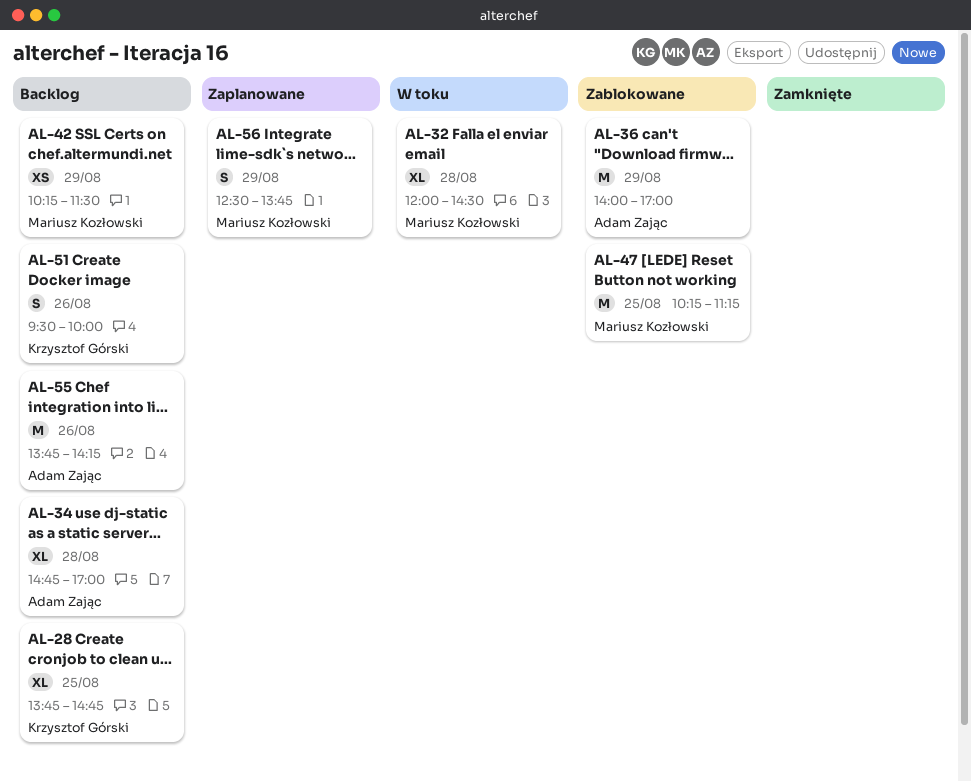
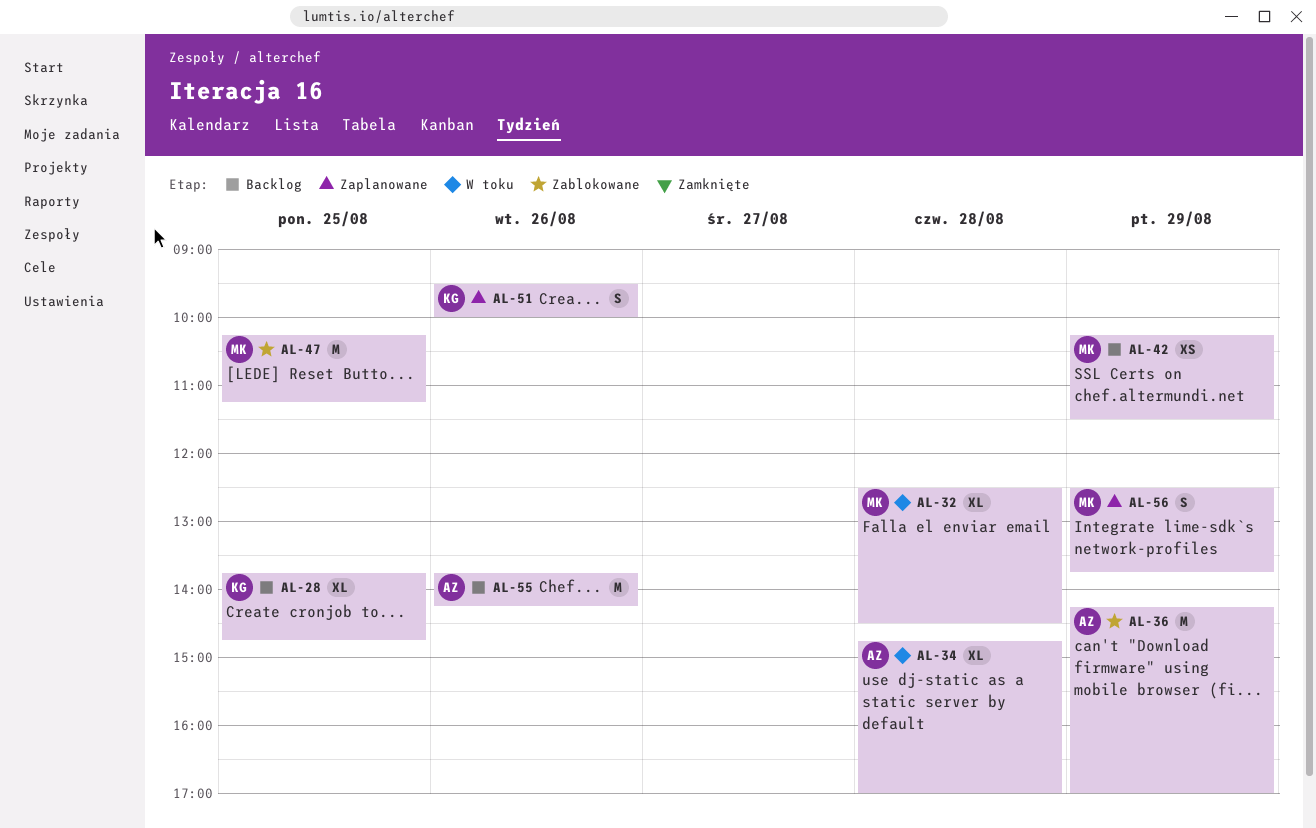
AL-32, begins: 12:00 -> 12:30
AL-34, status: Backlog -> W toku
AL-36, begins: 14:00 -> 14:15
AL-51, status: Backlog -> Zaplanowane

